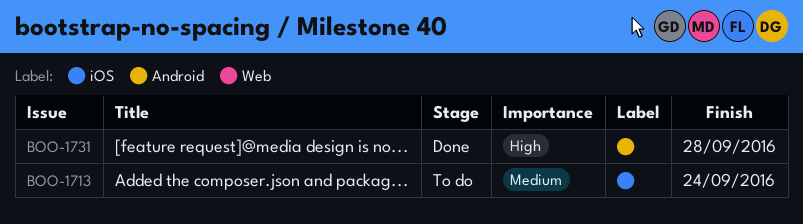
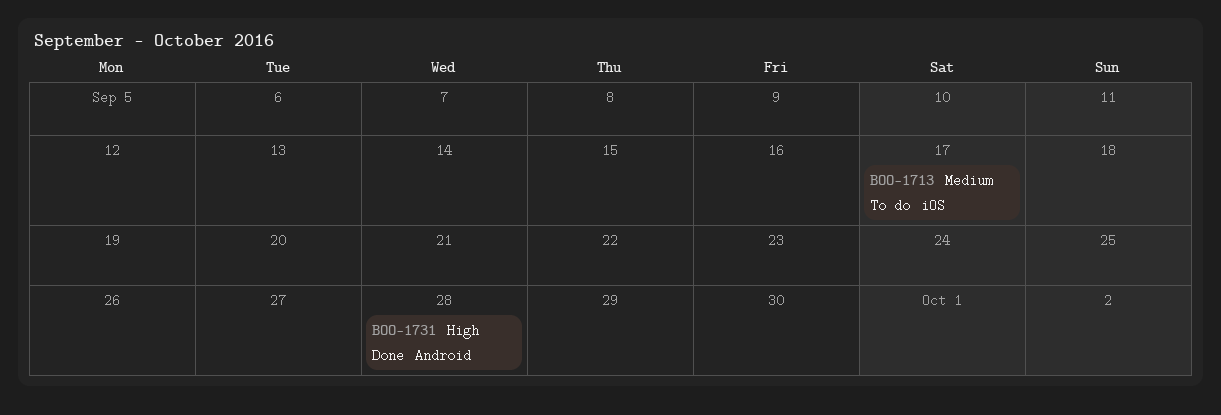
BOO-1713, due: Sep 24 -> Sep 17

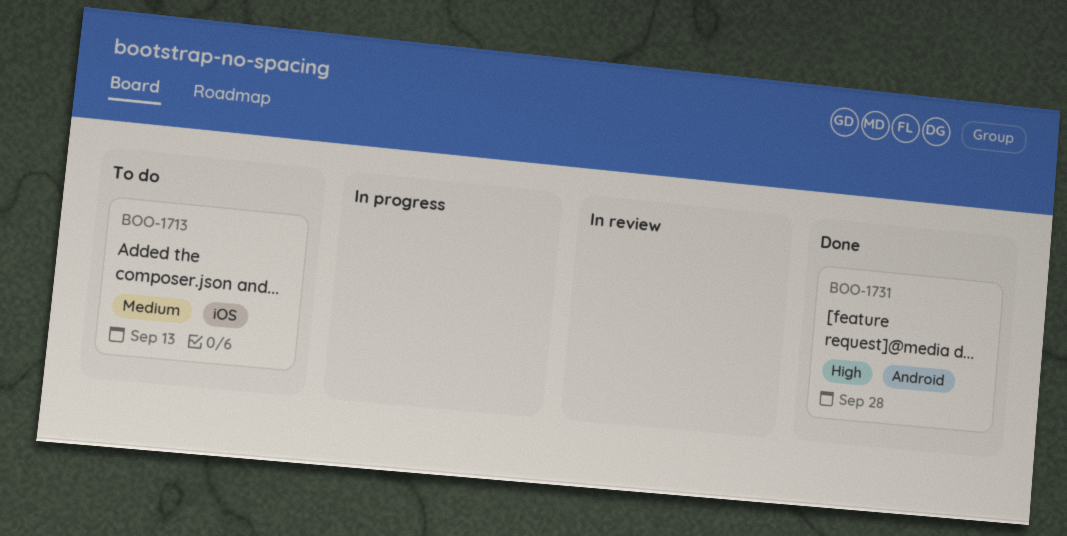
BOO-1713, due: Sep 17 -> Sep 13

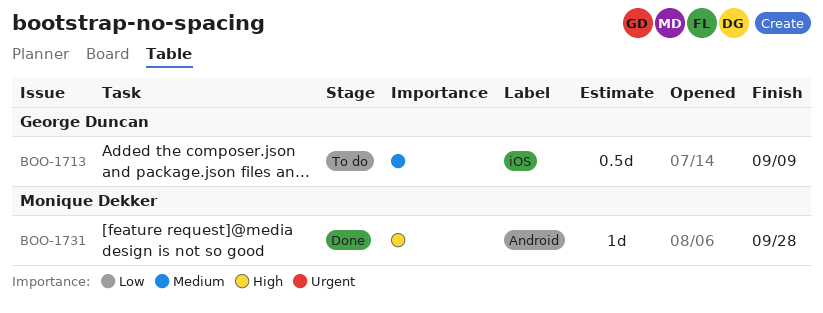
BOO-1713, due: Sep 13 -> Sep 9

